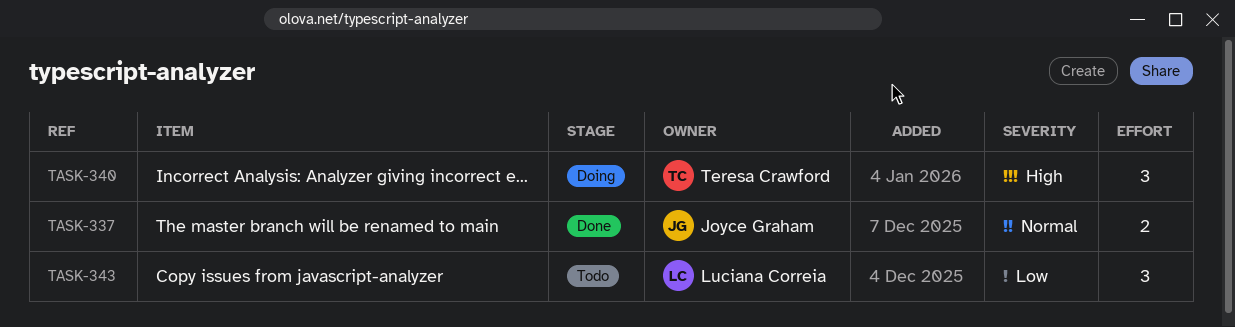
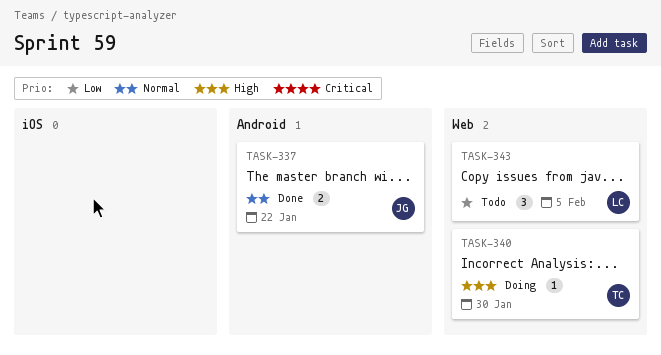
TASK-340, estimate: 3 -> 1

